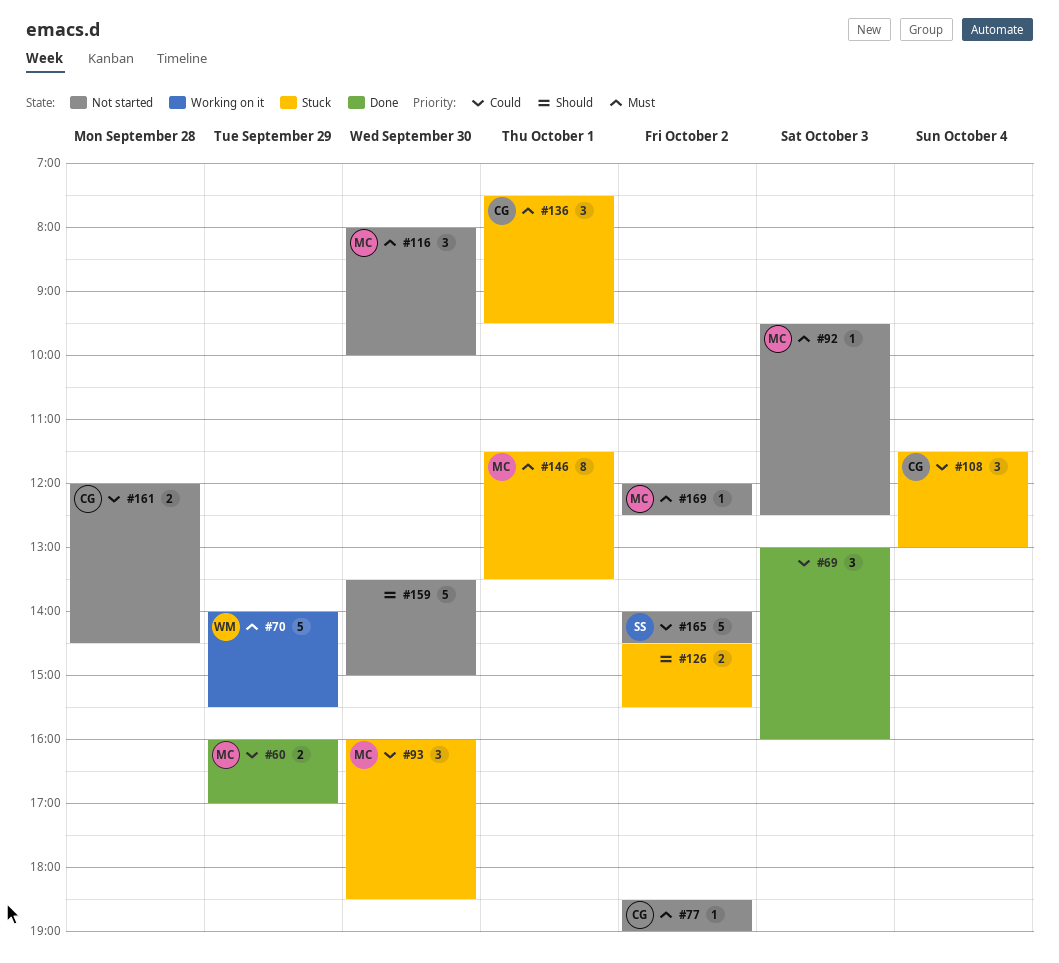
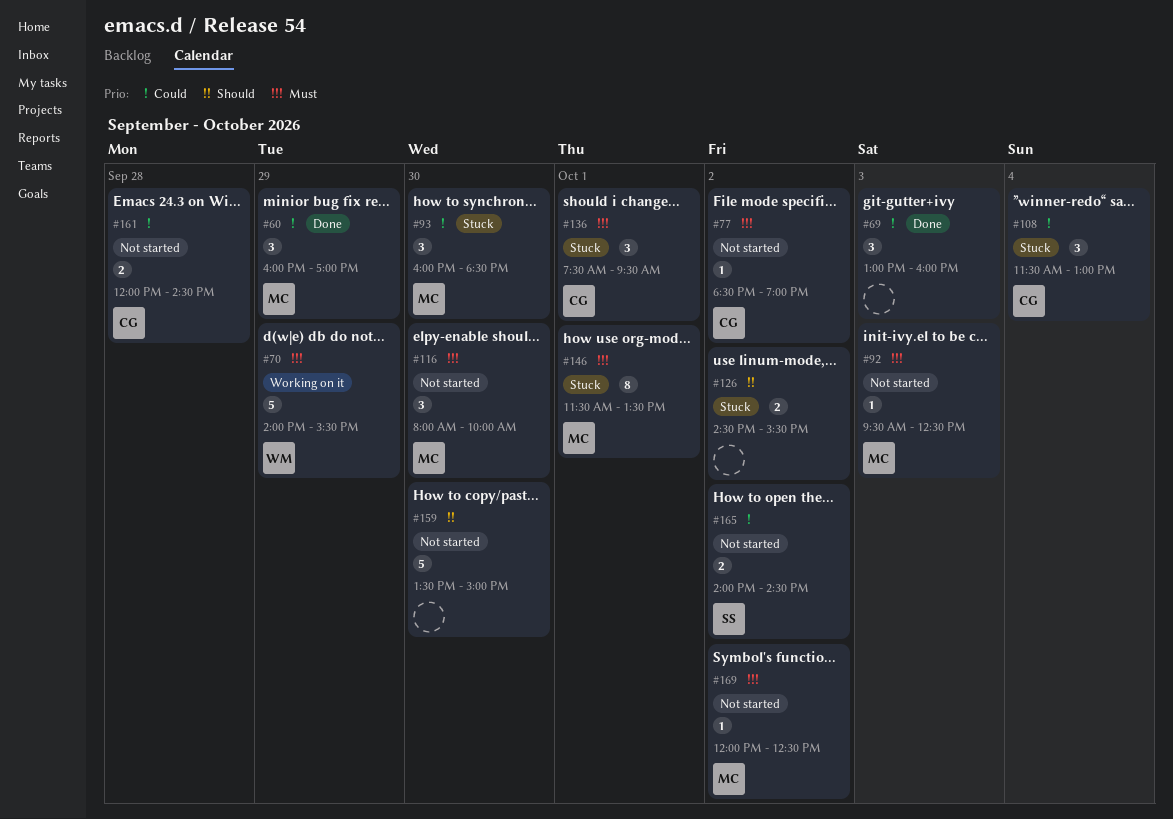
#60, estimate: 2 -> 3
#165, estimate: 5 -> 2

